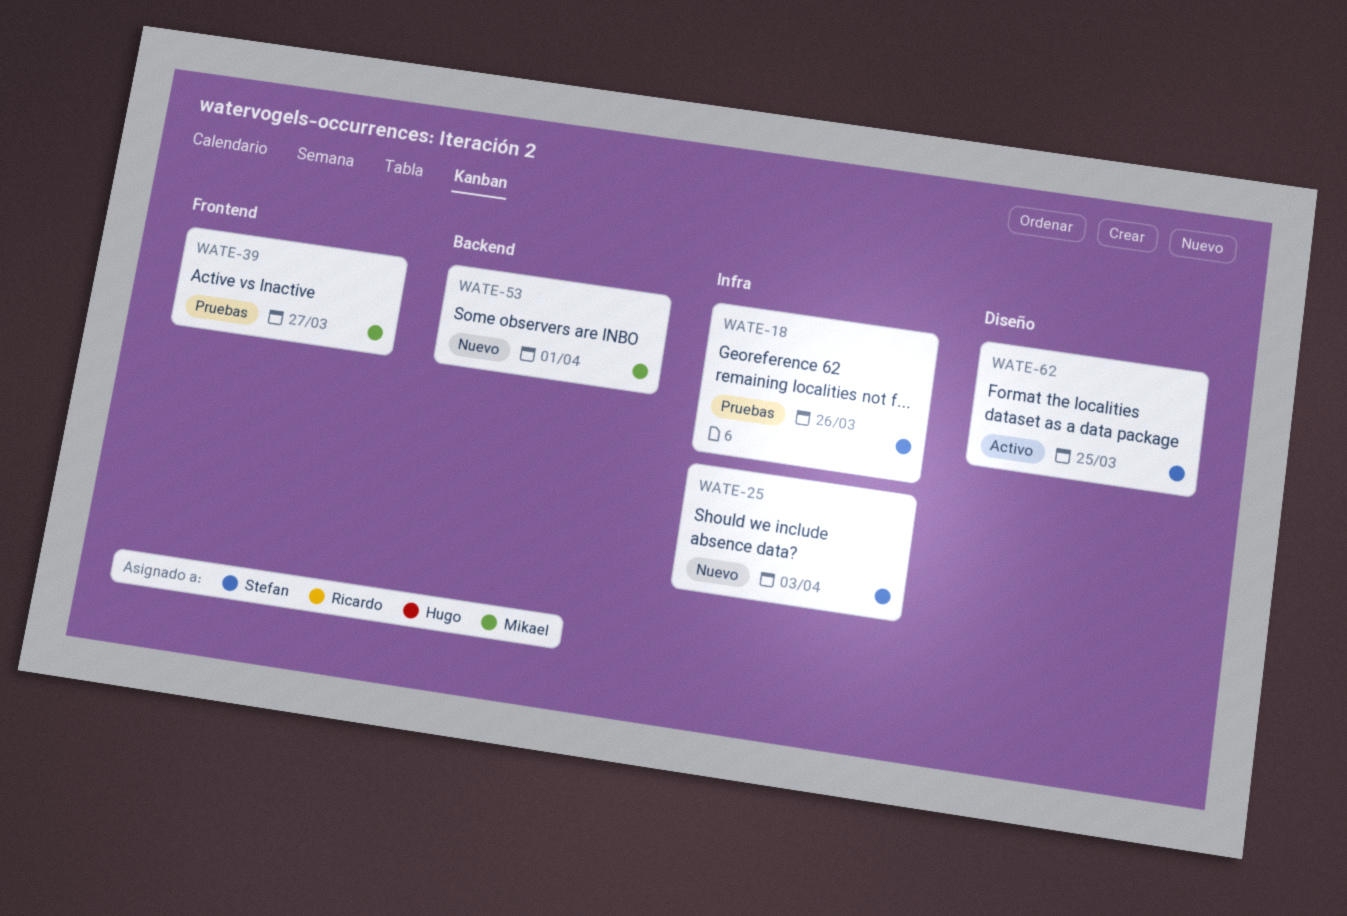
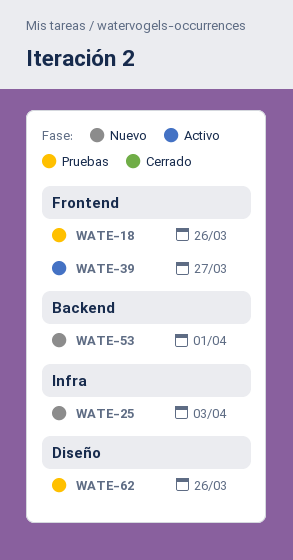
WATE-18, label: Infra -> Frontend
WATE-39, status: Pruebas -> Activo
WATE-62, status: Activo -> Pruebas
WATE-62, due: Mar 25 -> Mar 26

